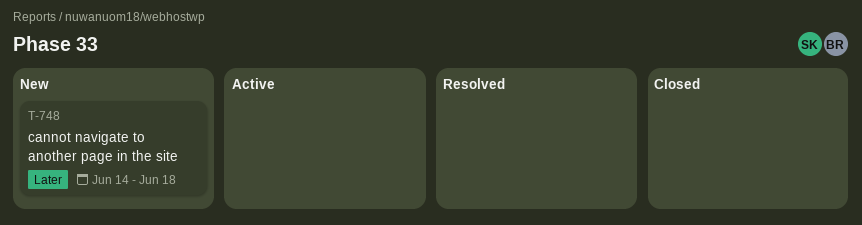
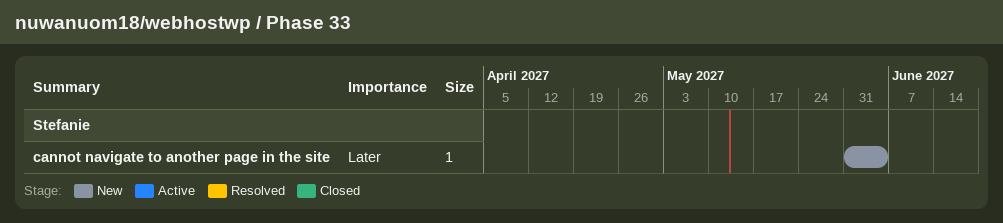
cannot navigate to another page in the site, start: Jun 14 -> May 31
cannot navigate to another page in the site, due: Jun 18 -> Jun 4

